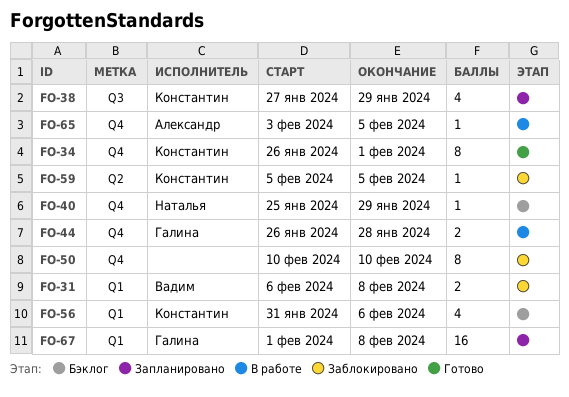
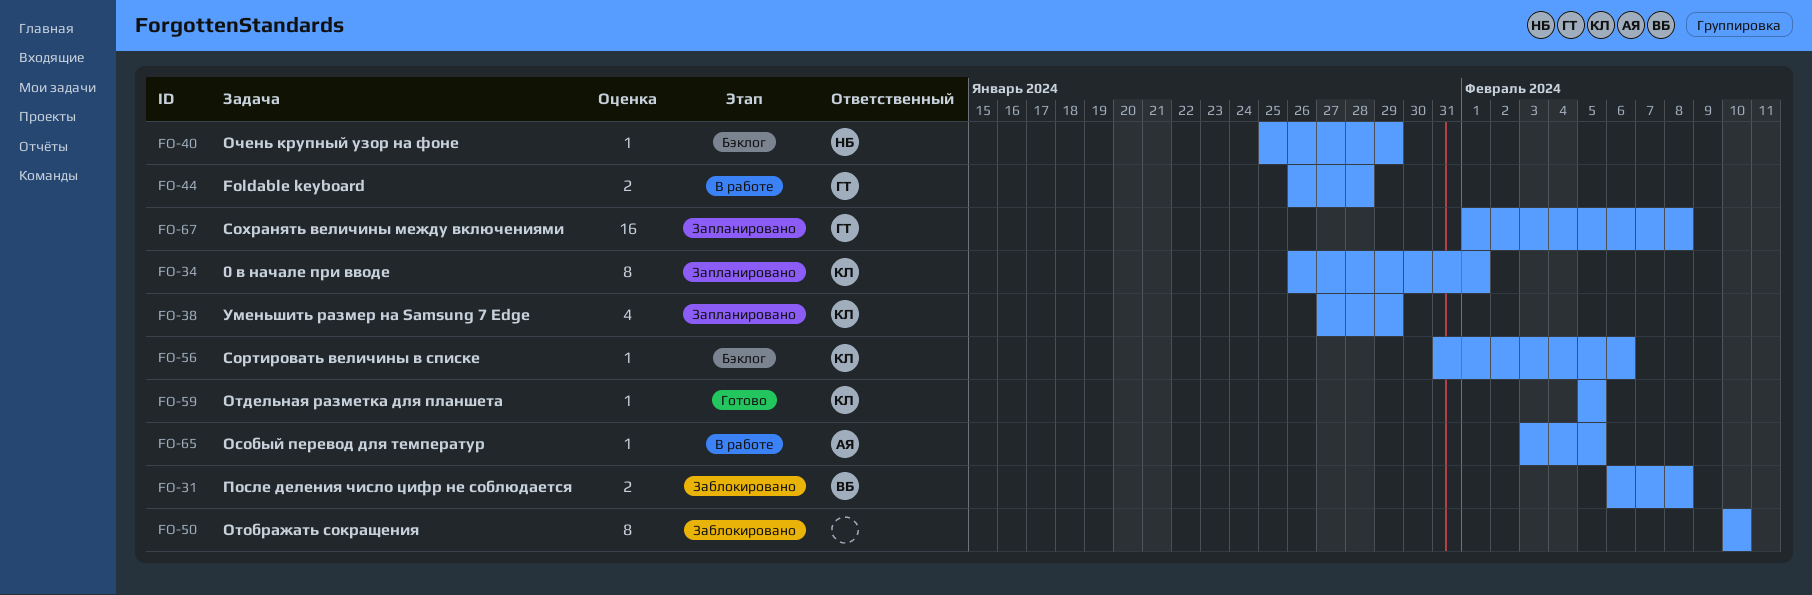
FO-34, status: Готово -> Запланировано
FO-56, estimate: 4 -> 1
FO-59, status: Заблокировано -> Готово

